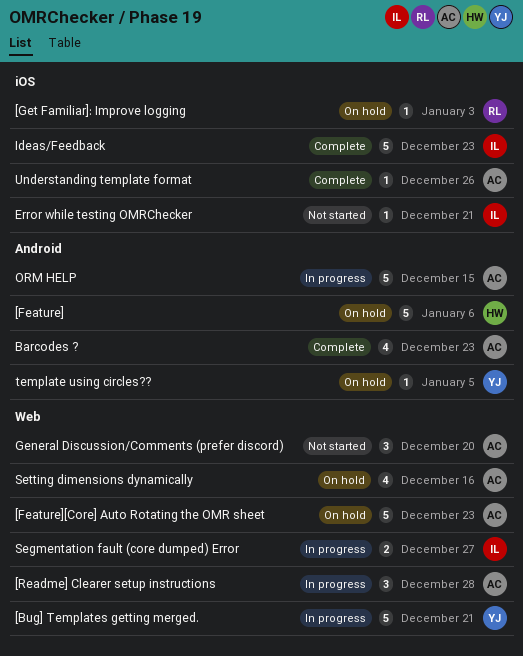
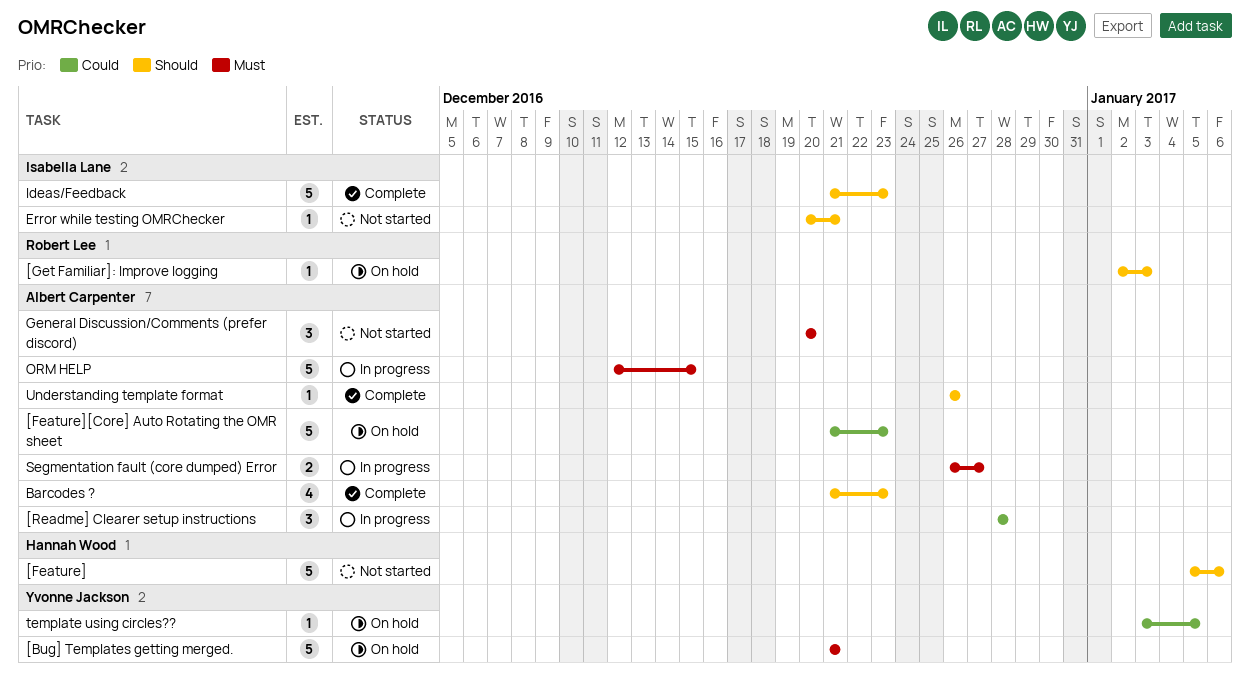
[Bug] Templates getting merged., status: In progress -> On hold
[Feature], status: On hold -> Not started
Segmentation fault (core dumped) Error, owner: Isabella Lane -> Albert Carpenter
Setting dimensions dynamically: present -> none

